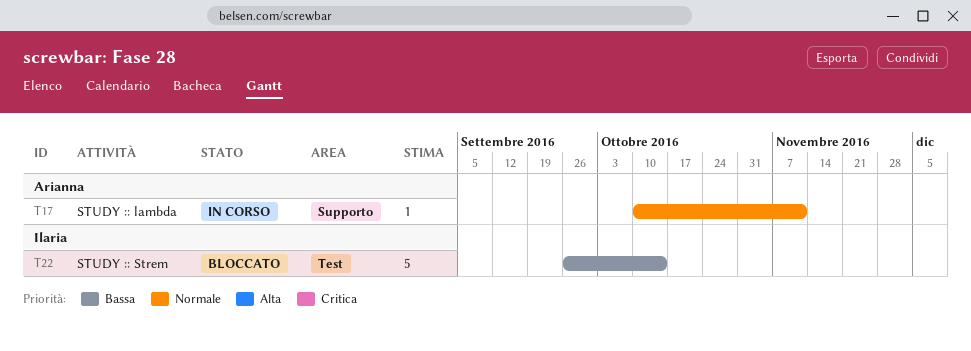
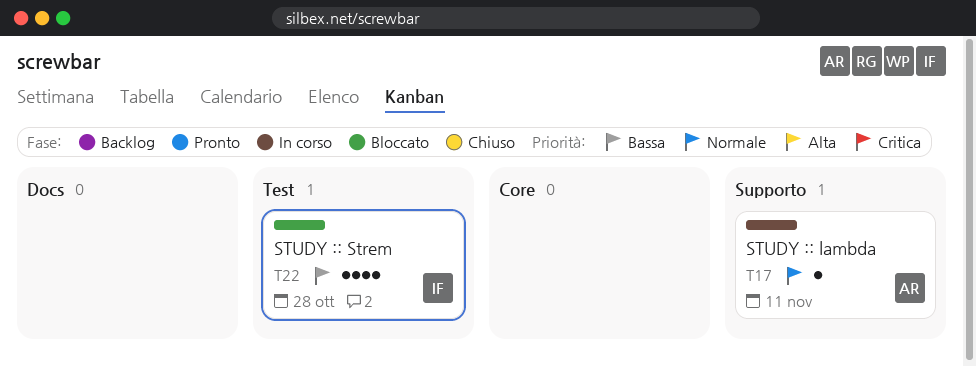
T22, estimate: 5 -> 4
T22, due: Oct 14 -> Oct 28

